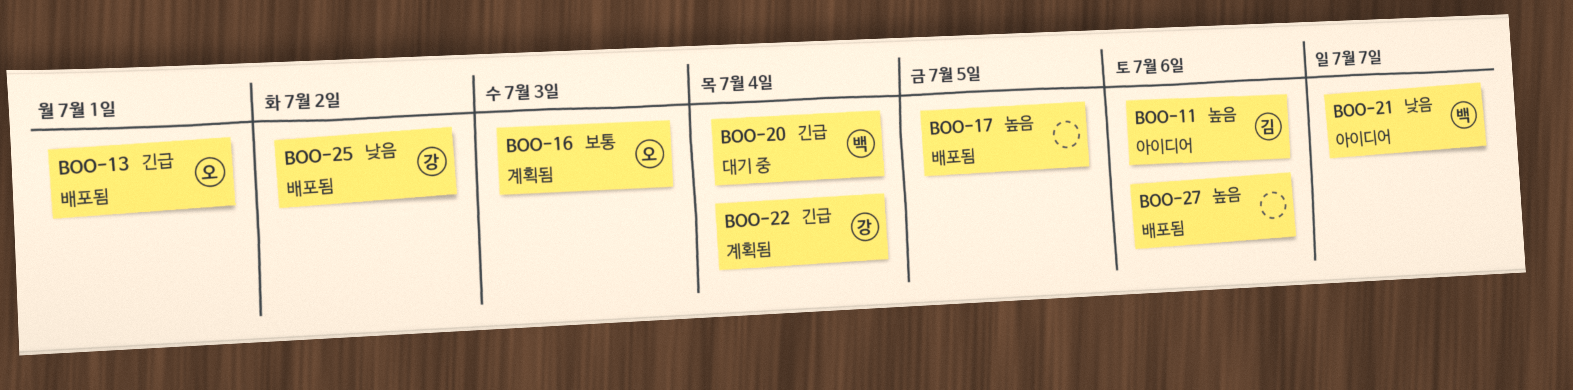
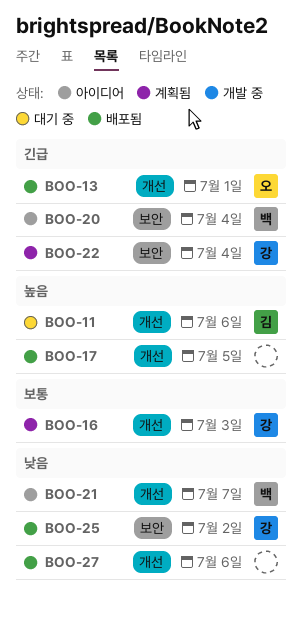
BOO-11, status: 아이디어 -> 대기 중
BOO-16, owner: 오 -> 강
BOO-20, status: 대기 중 -> 아이디어
BOO-27, priority: 높음 -> 낮음

